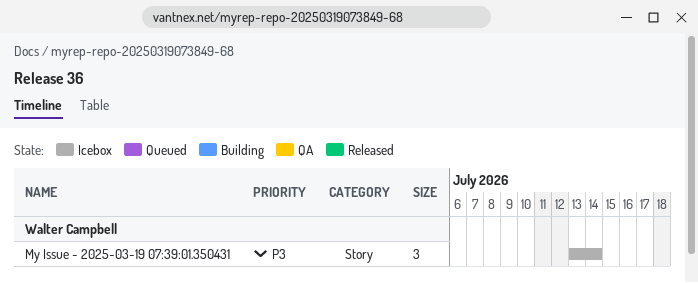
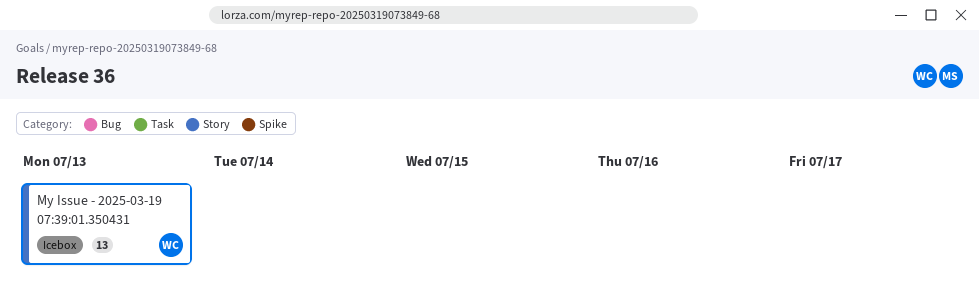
My Issue - 2025-03-19 07:39:01.350431, estimate: 3 -> 13
My Issue - 2025-03-19 07:39:01.350431, due: Jul 14 -> Jul 13

